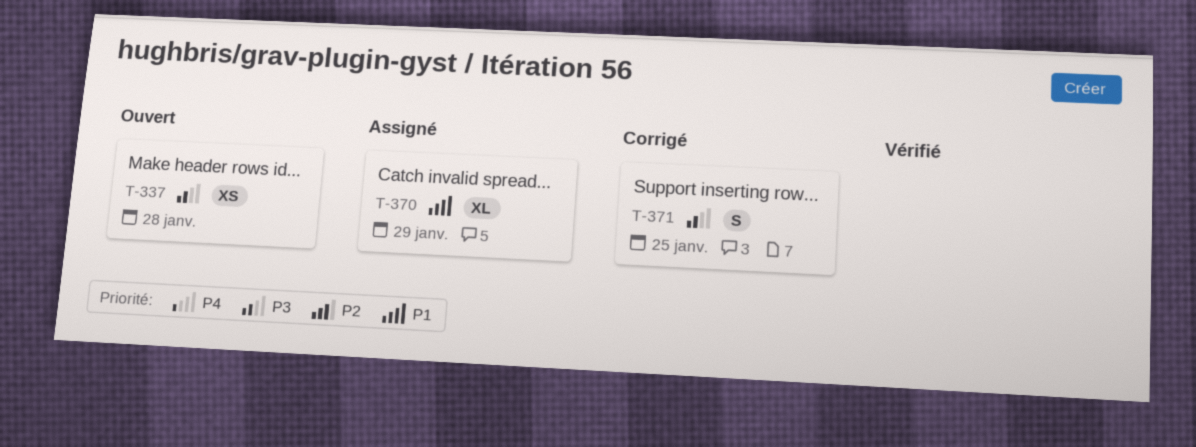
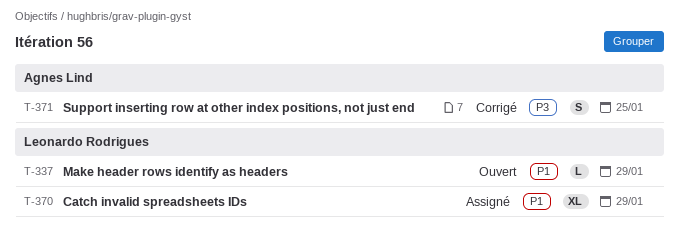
T-337, priority: P3 -> P1
T-337, estimate: XS -> L
T-337, day: Jan 28 -> Jan 29

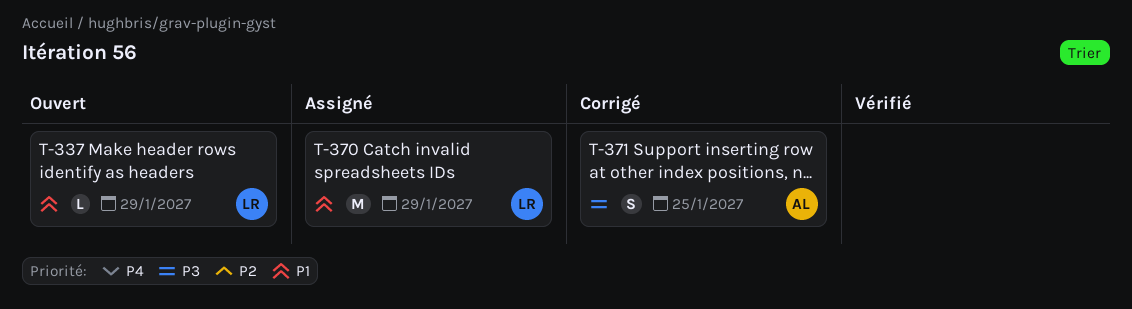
T-370, estimate: XL -> M

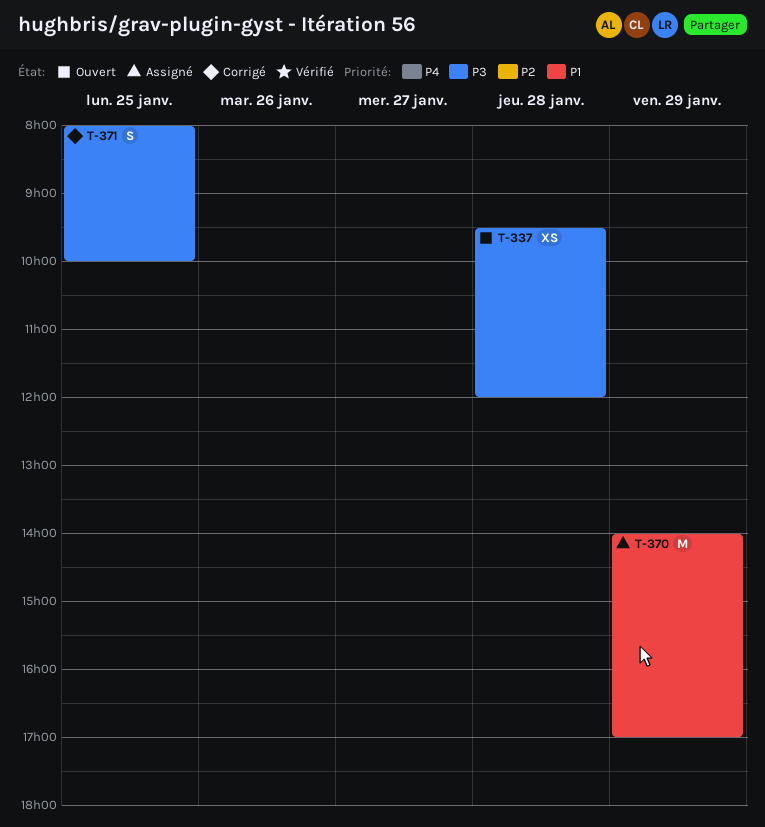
T-337, priority: P1 -> P3
T-337, estimate: L -> XS
T-337, day: Jan 29 -> Jan 28

